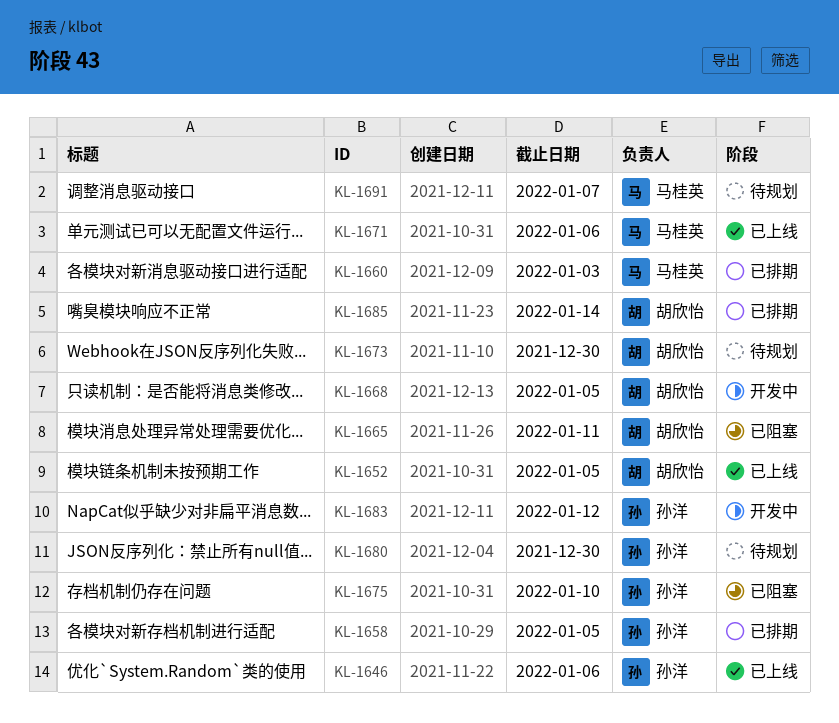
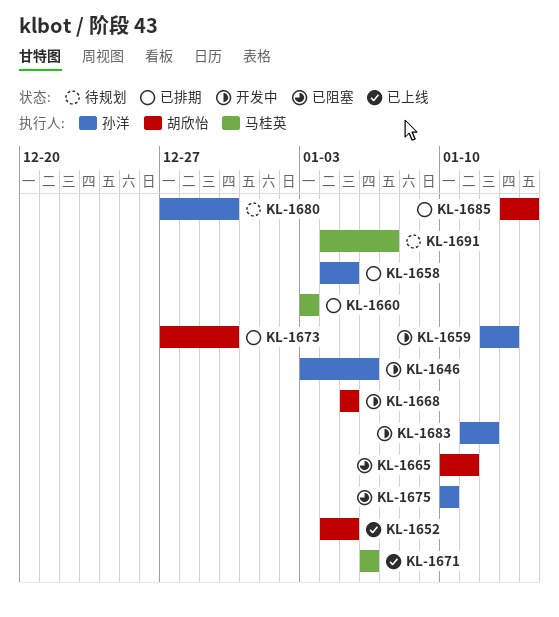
KL-1646, status: 已上线 -> 开发中
KL-1659: none -> present
KL-1673, status: 待规划 -> 已排期

